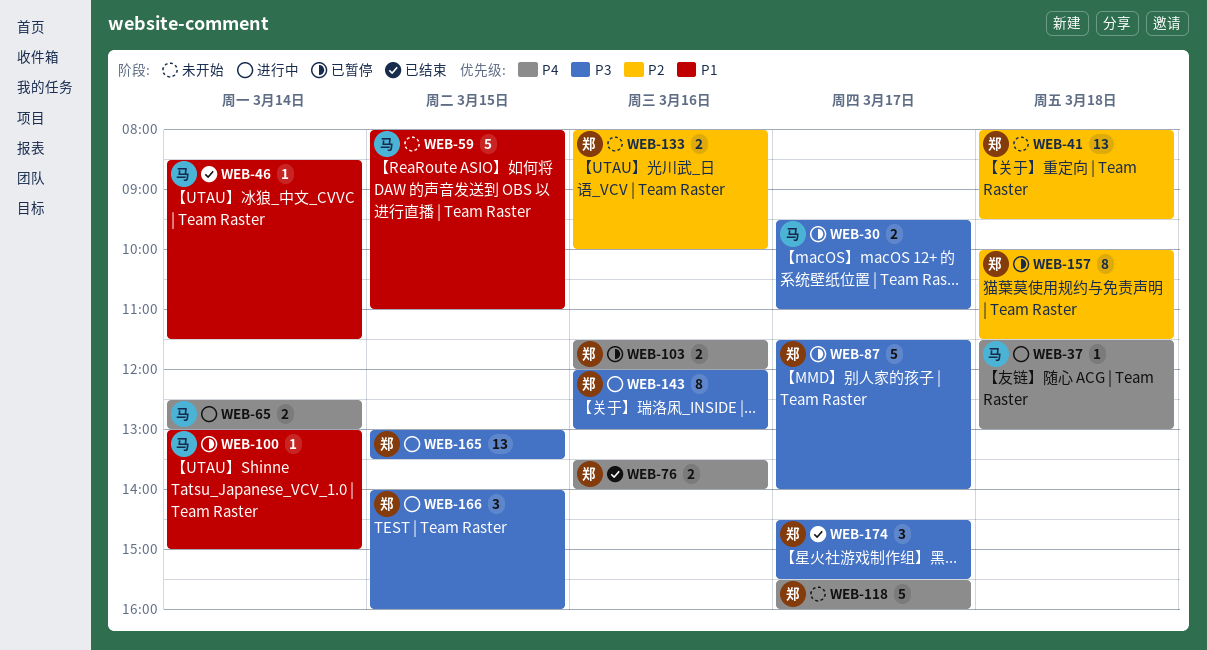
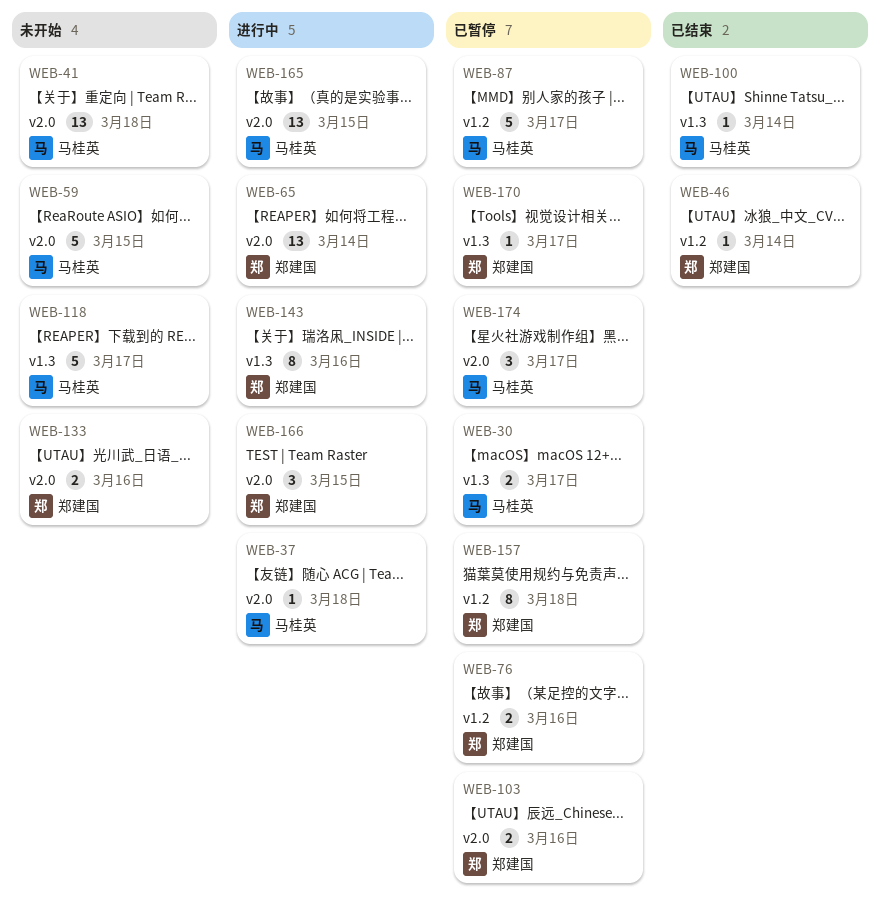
WEB-41, owner: 郑建国 -> 马桂英
WEB-46, owner: 马桂英 -> 郑建国
WEB-65, owner: 马桂英 -> 郑建国
WEB-65, estimate: 2 -> 13
WEB-76, status: 已结束 -> 已暂停
WEB-87, owner: 郑建国 -> 马桂英
WEB-100, status: 已暂停 -> 已结束
WEB-118, owner: 郑建国 -> 马桂英
WEB-165, owner: 郑建国 -> 马桂英
WEB-170: none -> present
WEB-174, status: 已结束 -> 已暂停
WEB-174, owner: 郑建国 -> 马桂英

